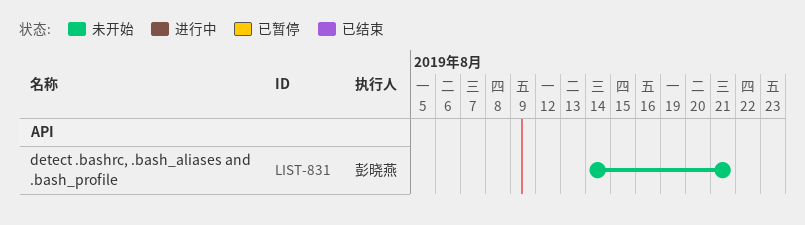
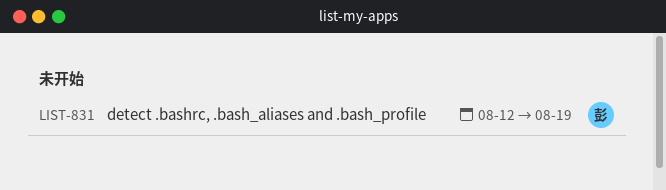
LIST-831, start: Aug 14 -> Aug 12
LIST-831, due: Aug 21 -> Aug 19

